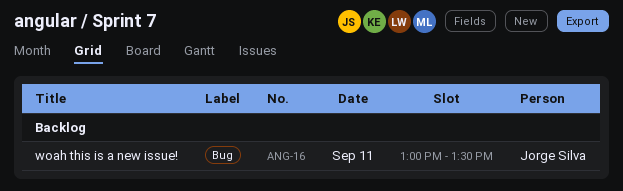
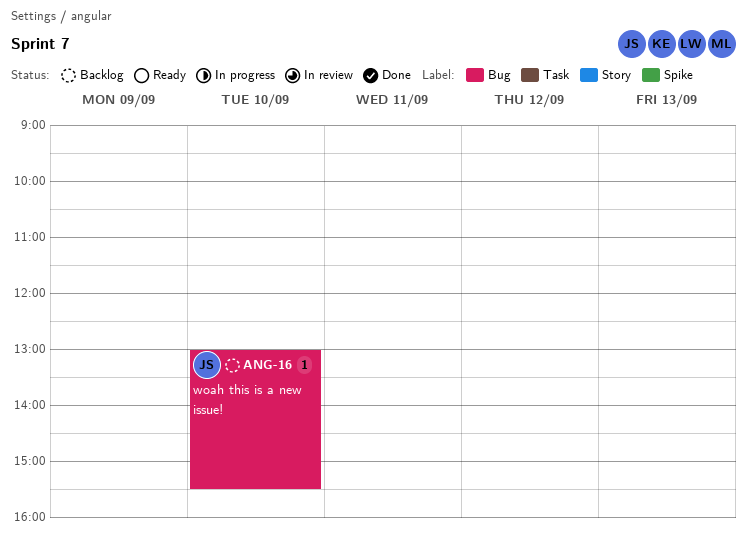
ANG-16, day: Sep 11 -> Sep 10
ANG-16, ends: 13:30 -> 15:30

